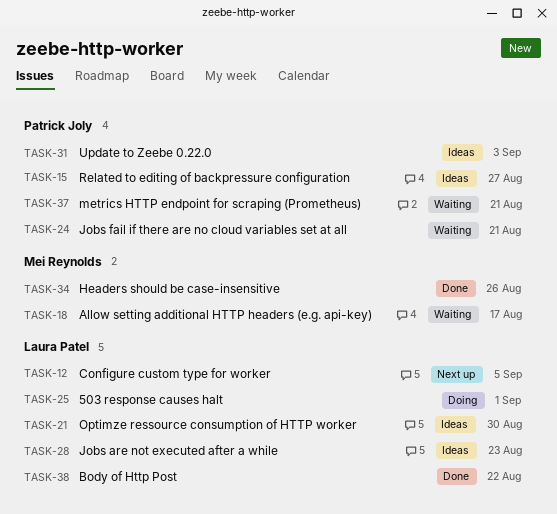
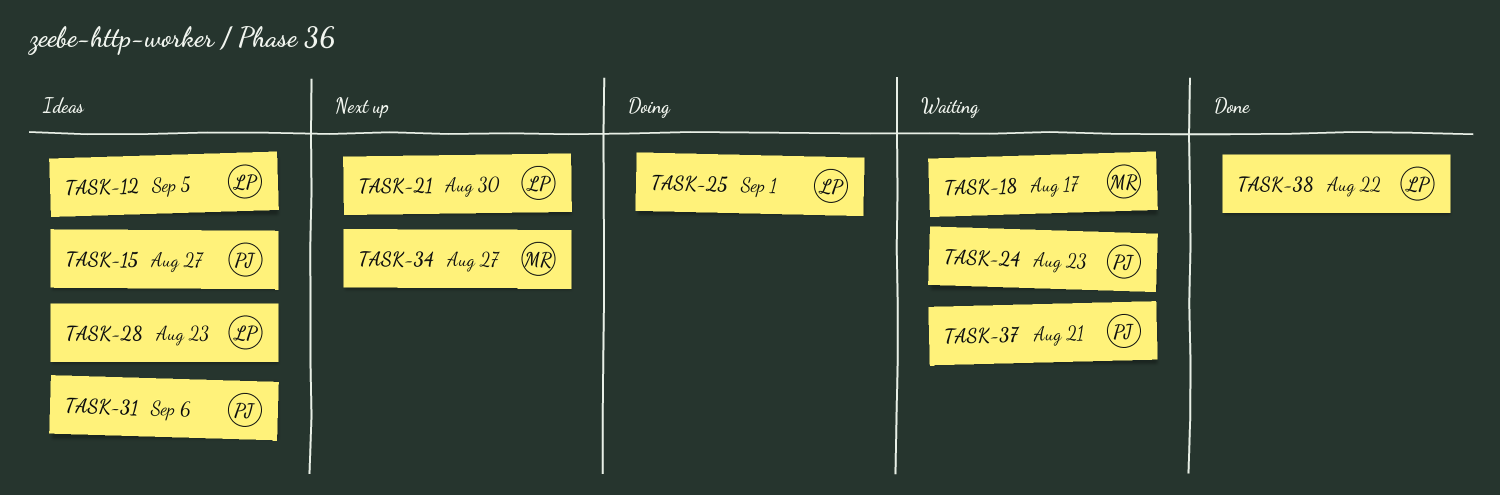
TASK-12, status: Next up -> Ideas
TASK-21, status: Ideas -> Next up
TASK-24, due: Aug 21 -> Aug 23
TASK-31, due: Sep 3 -> Sep 6
TASK-34, status: Done -> Next up
TASK-34, due: Aug 26 -> Aug 27

